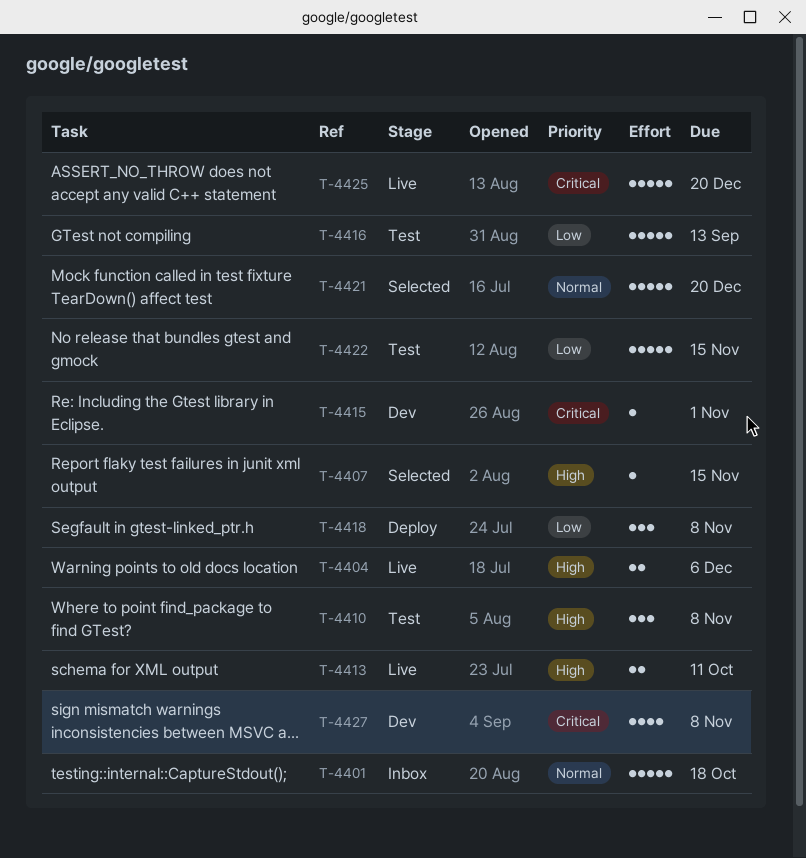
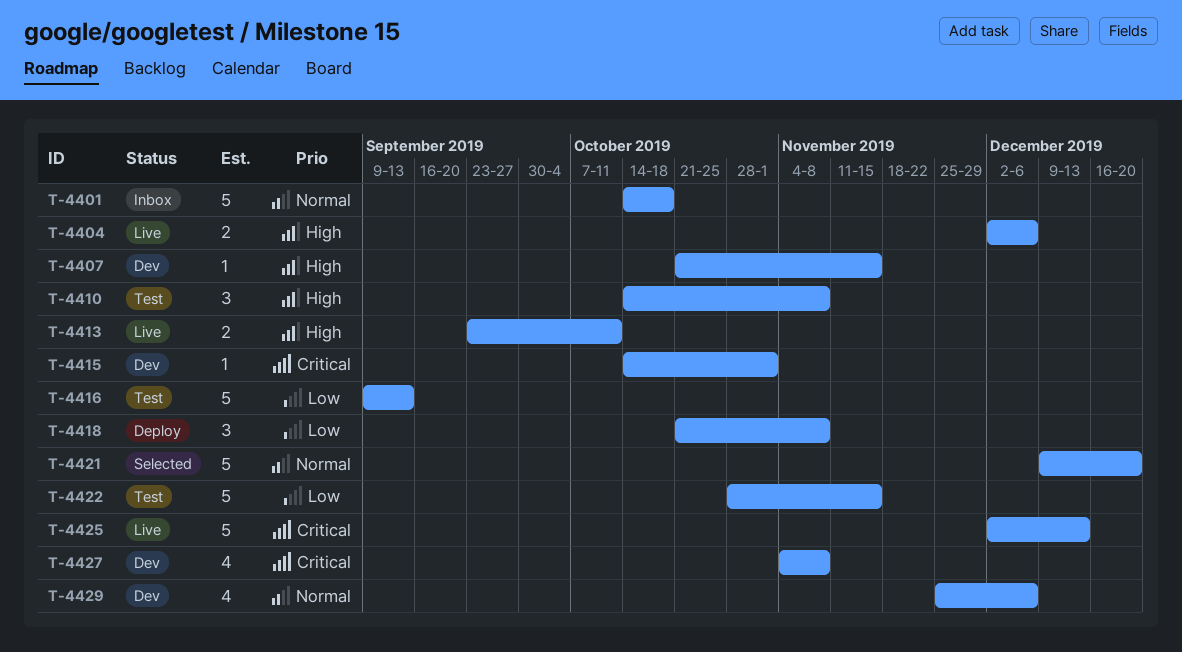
T-4407, status: Selected -> Dev
T-4425, due: Dec 20 -> Dec 13
T-4429: none -> present

